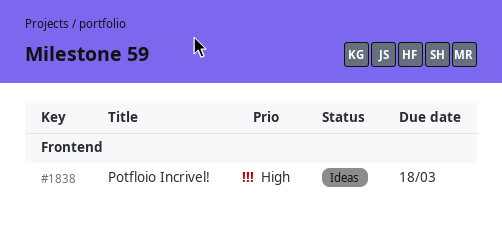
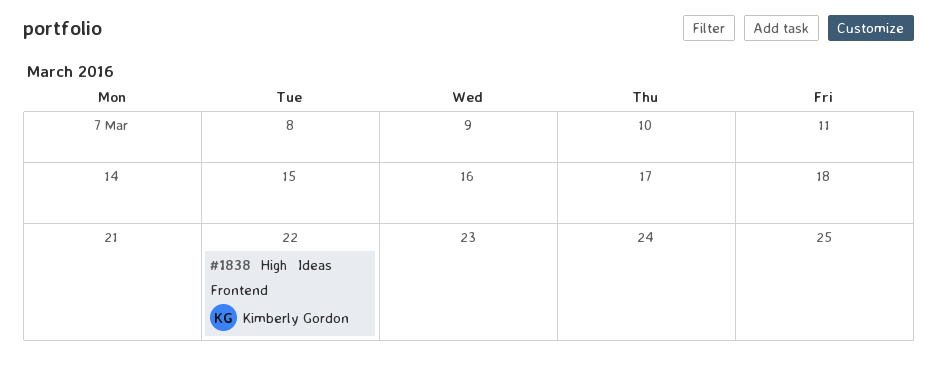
#1838, due: Mar 18 -> Mar 22

